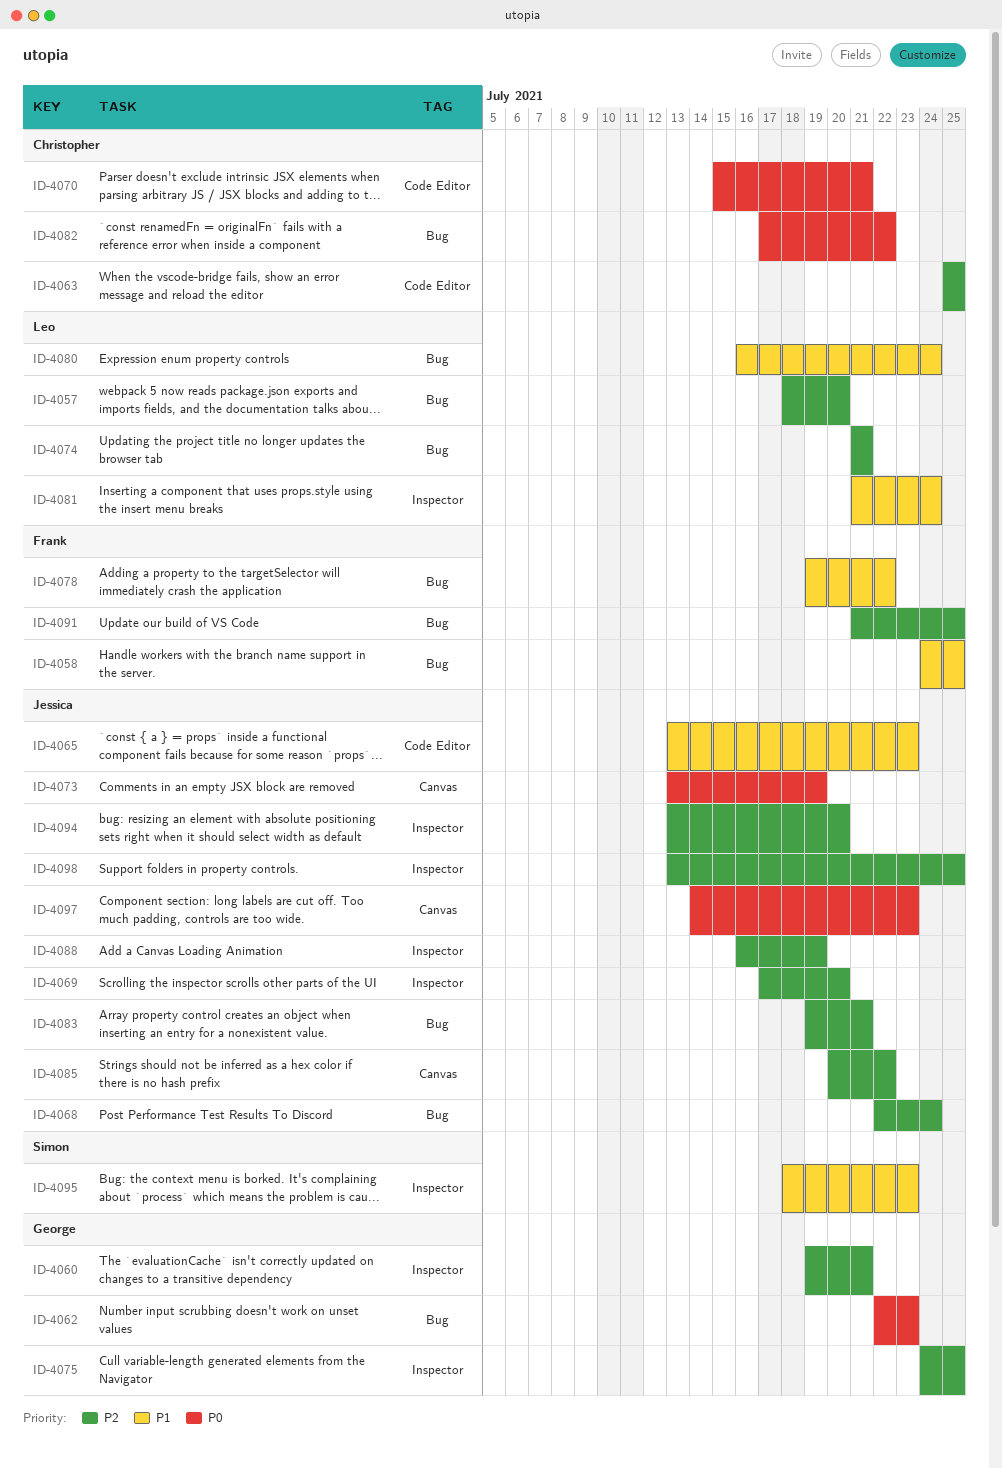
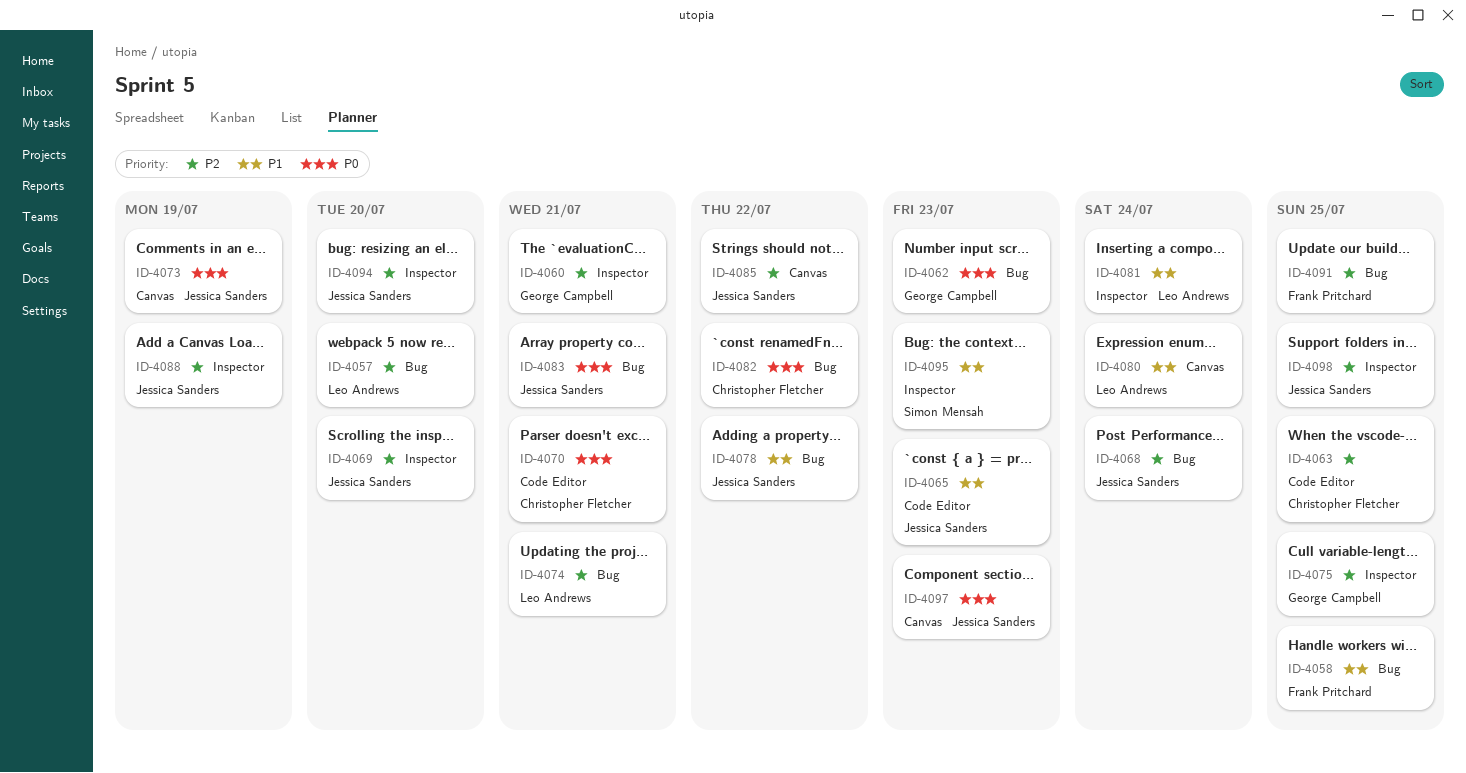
ID-4078, owner: Frank Pritchard -> Jessica Sanders
ID-4080, label: Bug -> Canvas
ID-4083, priority: P2 -> P0

